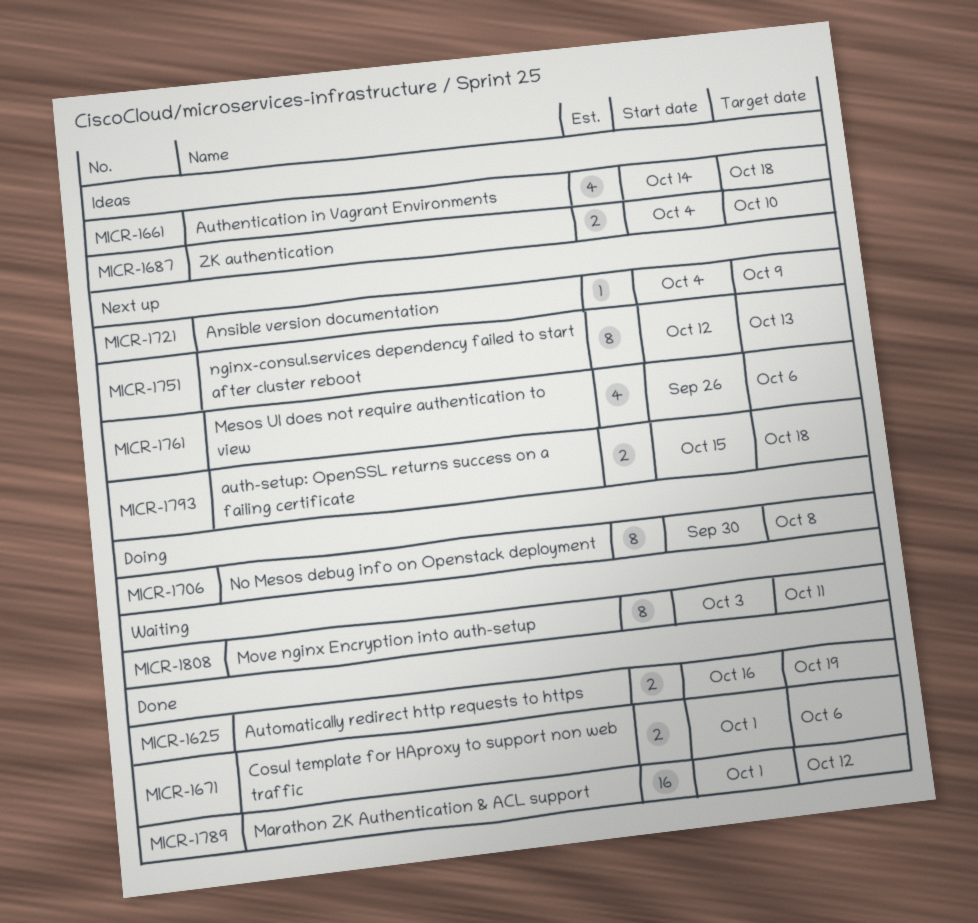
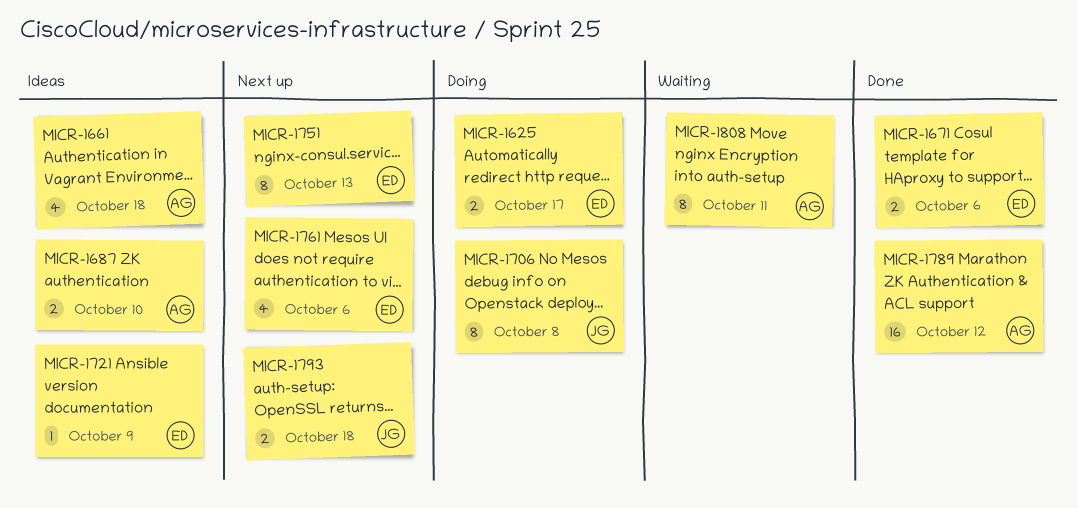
MICR-1625, status: Done -> Doing
MICR-1625, due: Oct 19 -> Oct 17
MICR-1721, status: Next up -> Ideas

